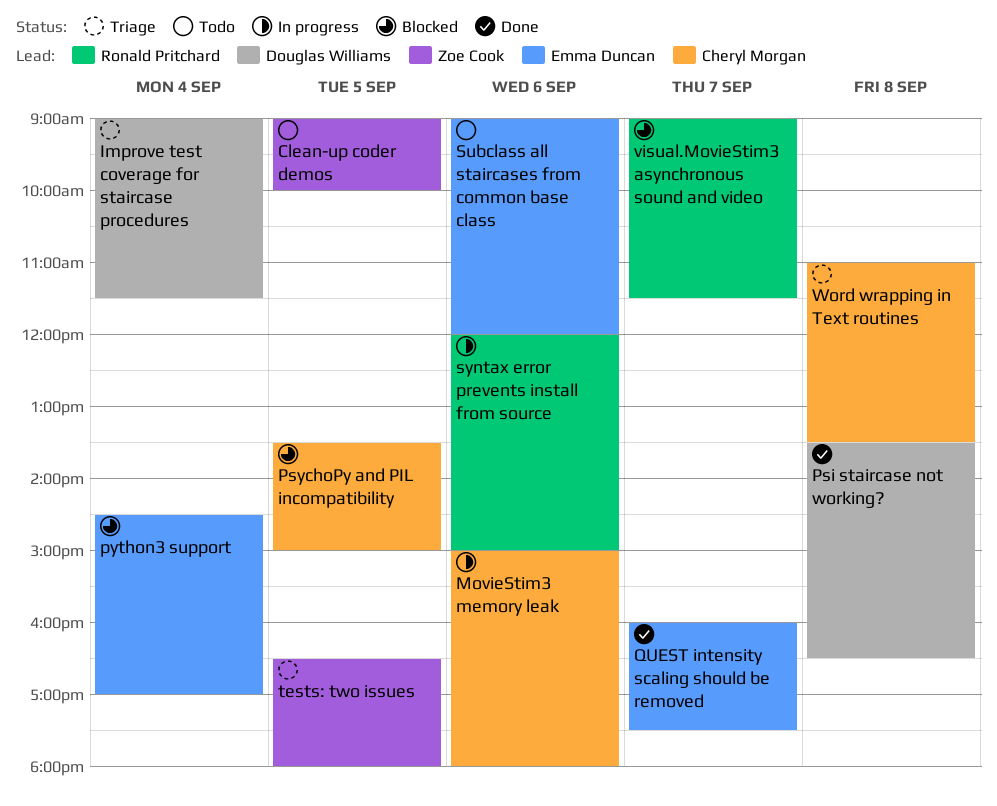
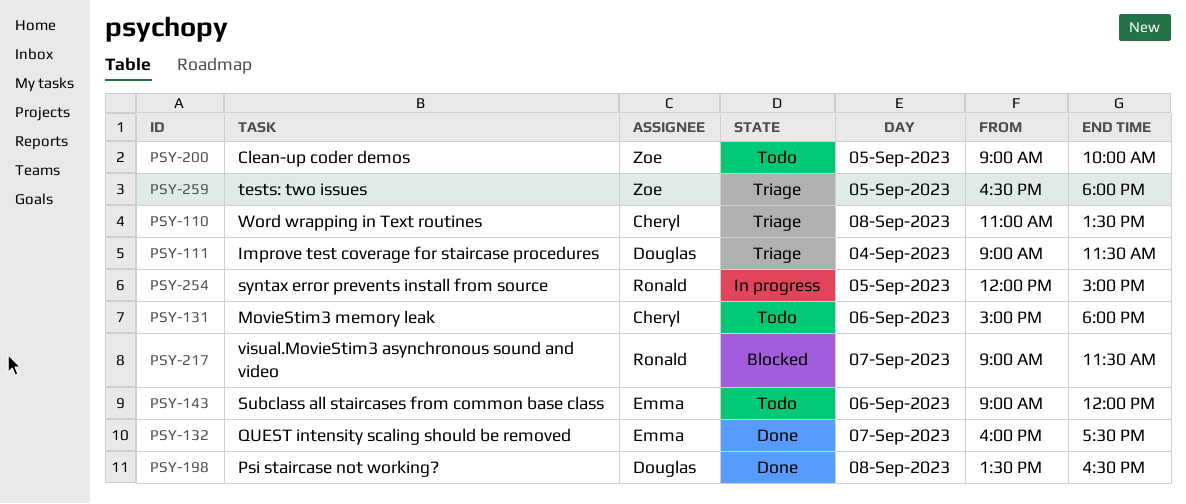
MovieStim3 memory leak, status: In progress -> Todo
PsychoPy and PIL incompatibility: present -> none
python3 support: present -> none
syntax error prevents install from source, day: Sep 6 -> Sep 5

